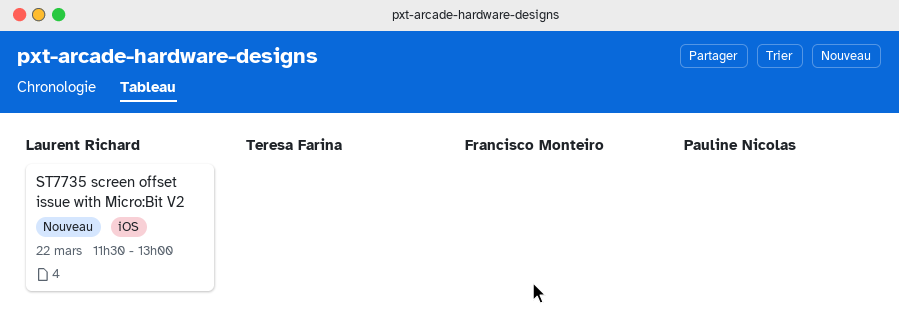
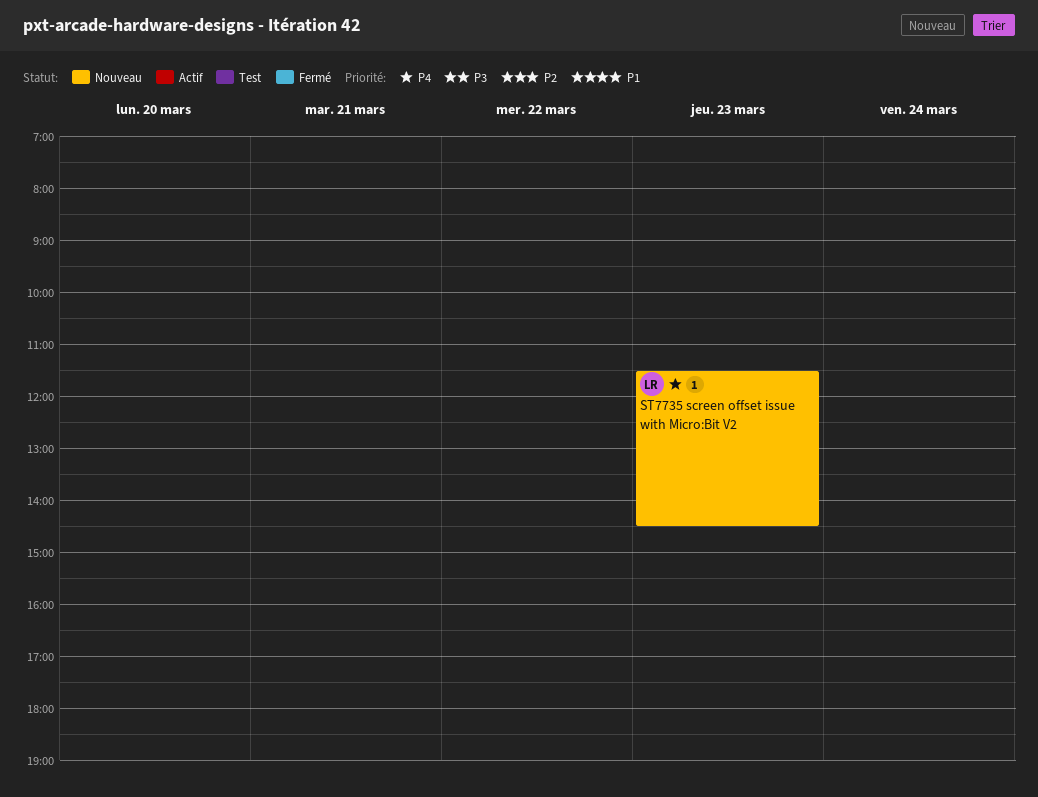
ST7735 screen offset issue with Micro:Bit V2, day: Mar 22 -> Mar 23
ST7735 screen offset issue with Micro:Bit V2, ends: 13:00 -> 14:30

